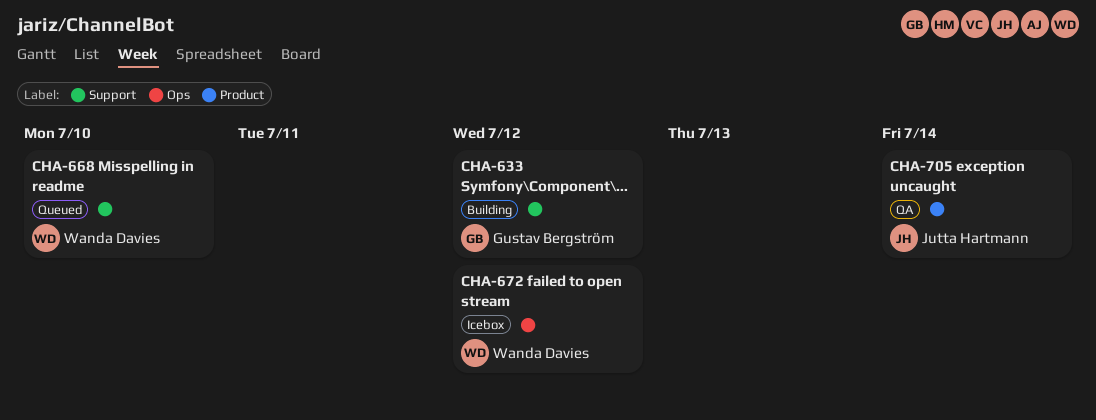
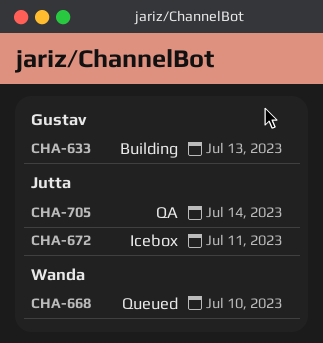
CHA-633, due: Jul 12 -> Jul 13
CHA-672, owner: Wanda Davies -> Jutta Hartmann
CHA-672, due: Jul 12 -> Jul 11

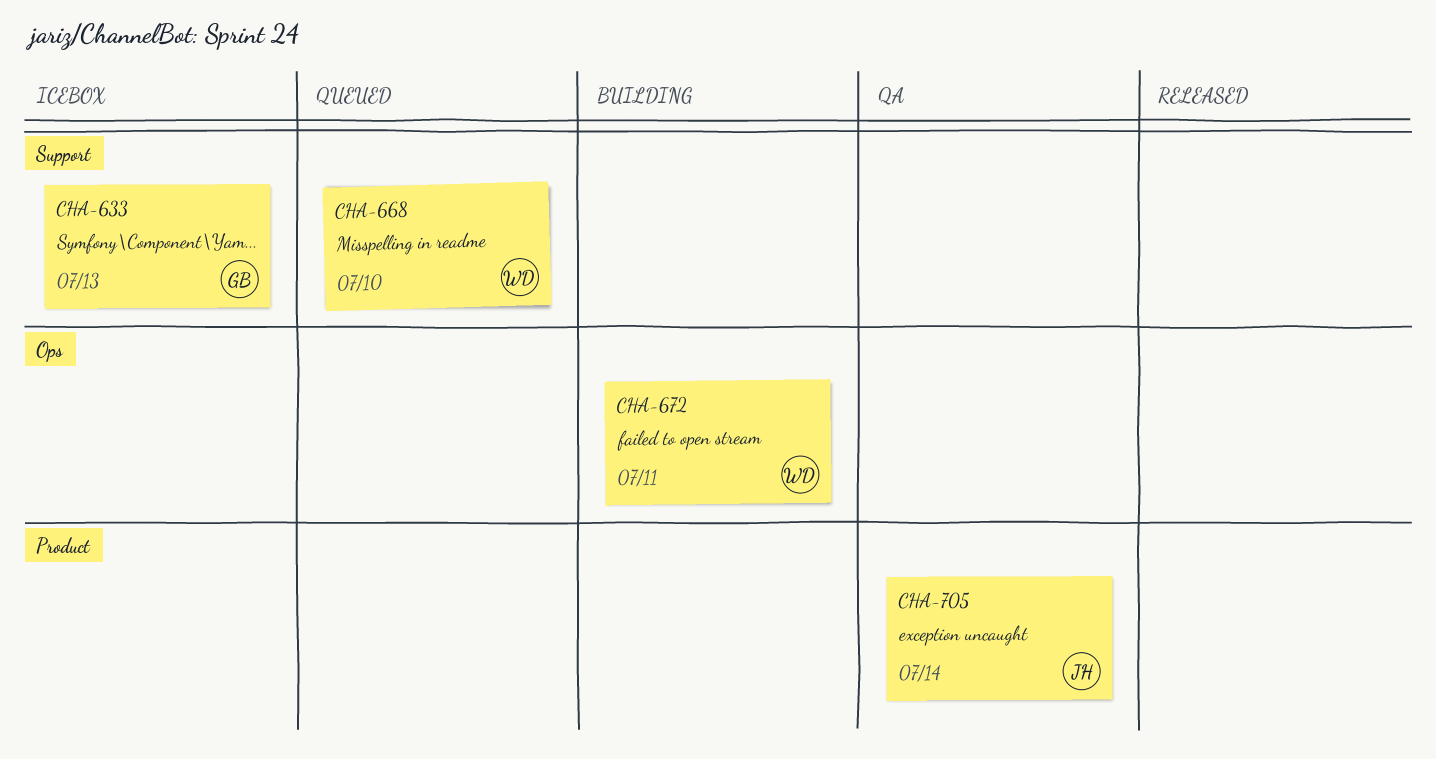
CHA-633, status: Building -> Icebox
CHA-672, status: Icebox -> Building
CHA-672, owner: Jutta -> Wanda

